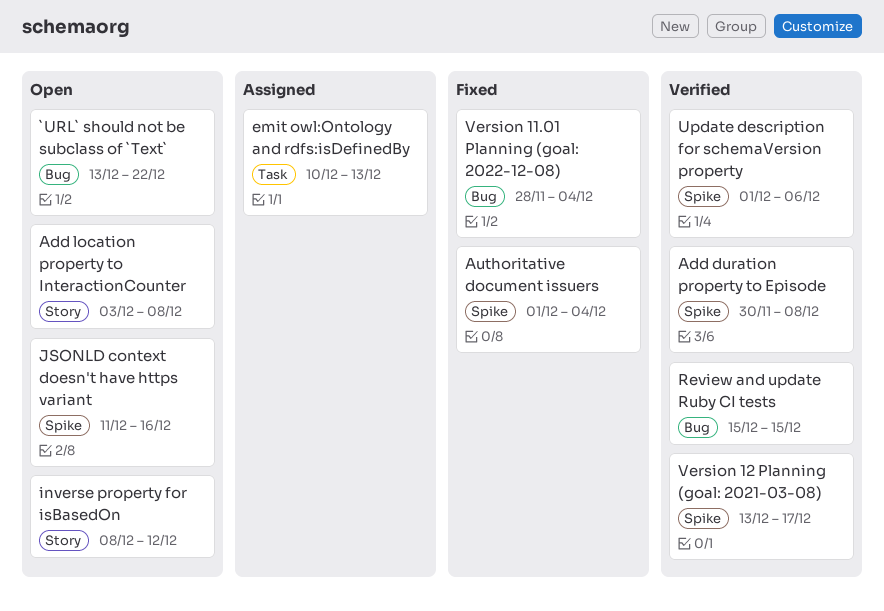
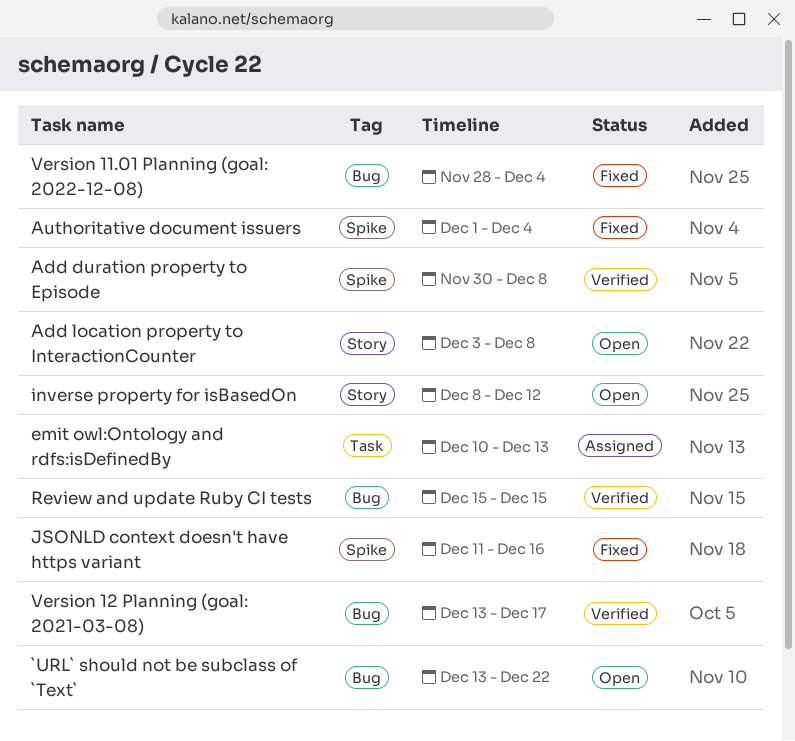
JSONLD context doesn't have https variant, status: Open -> Fixed
Update description for schemaVersion property: present -> none
Version 12 Planning (goal: 2021-03-08), label: Spike -> Bug

